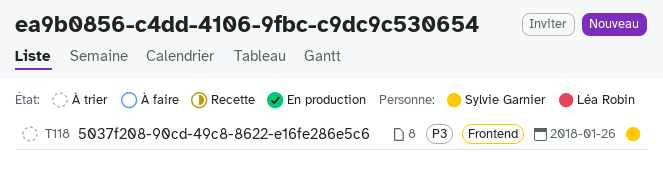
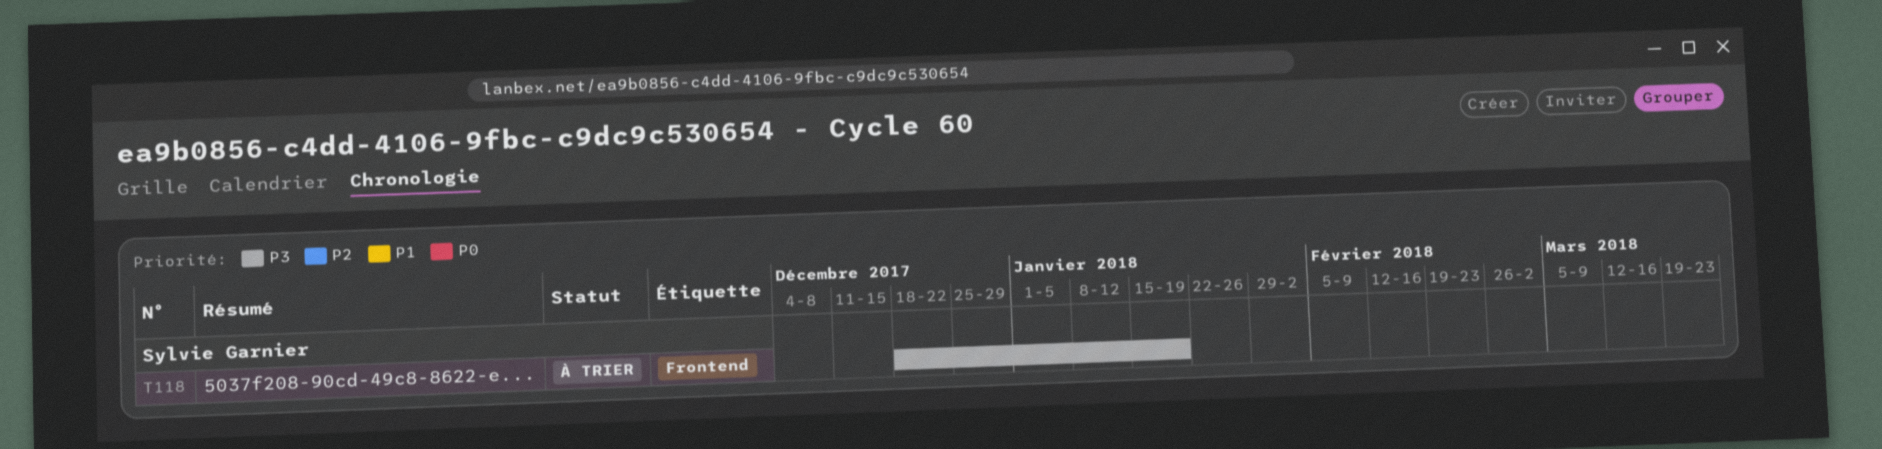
T118, due: Jan 26 -> Jan 19

